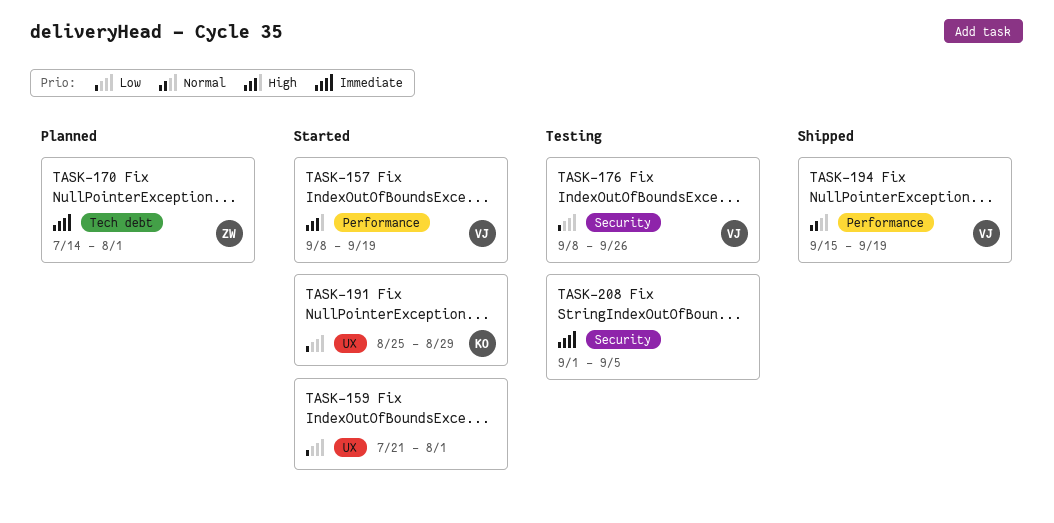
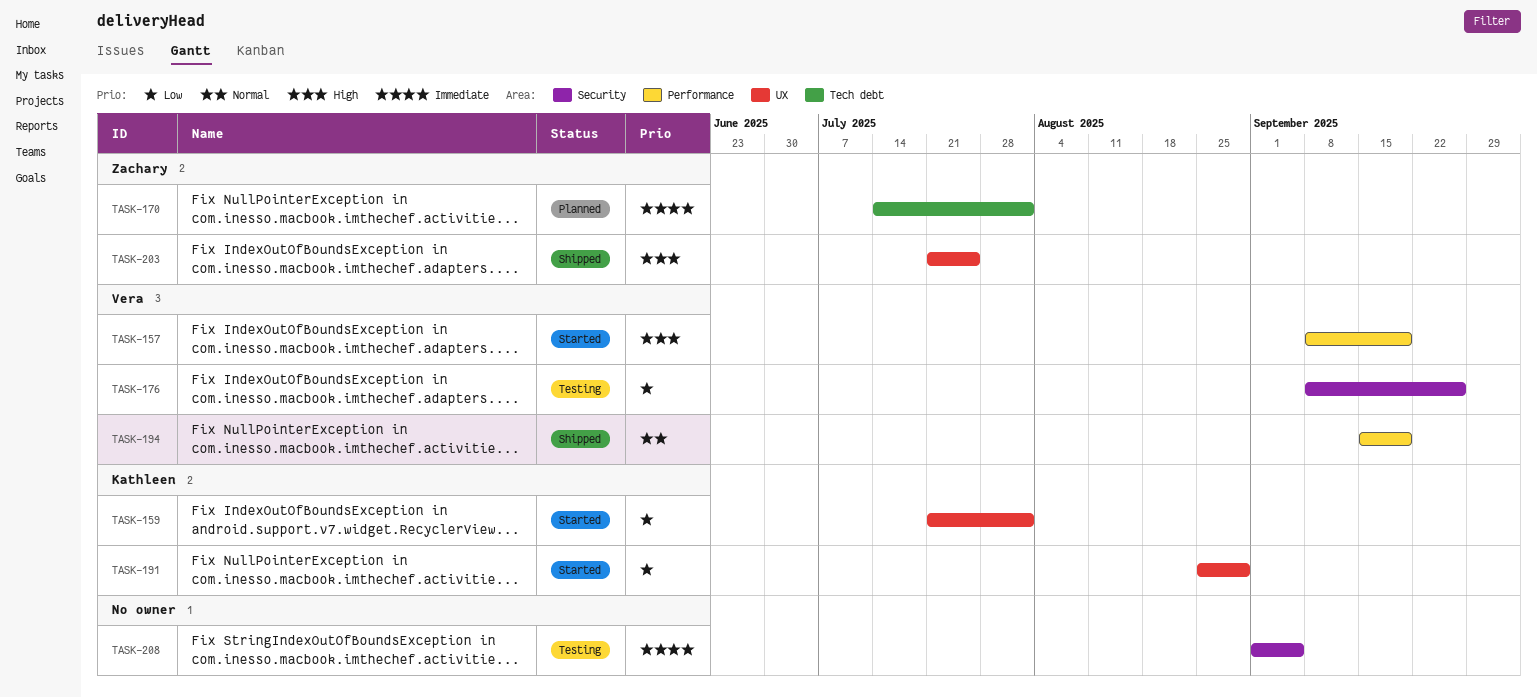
TASK-159, owner: none -> Kathleen
TASK-203: none -> present

